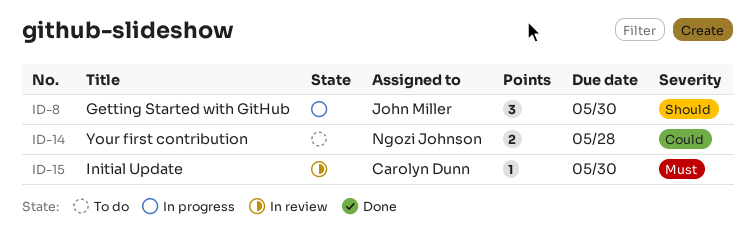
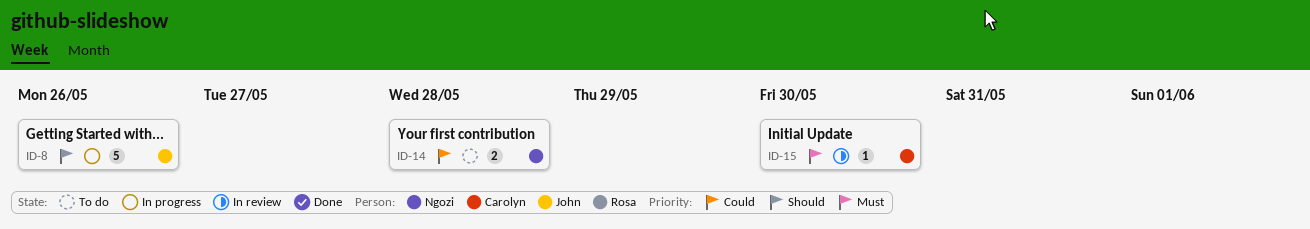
ID-8, estimate: 3 -> 5
ID-8, due: May 30 -> May 26

